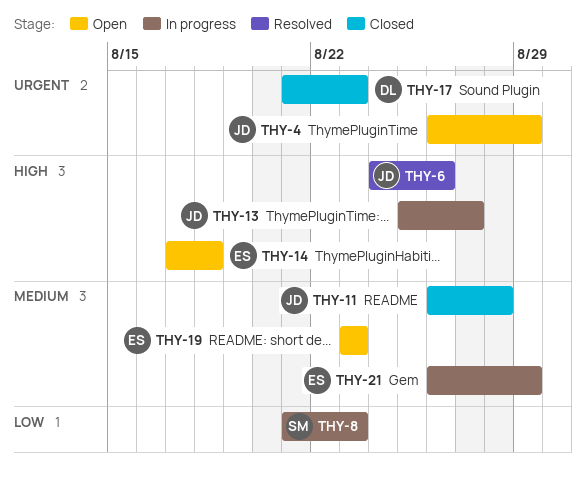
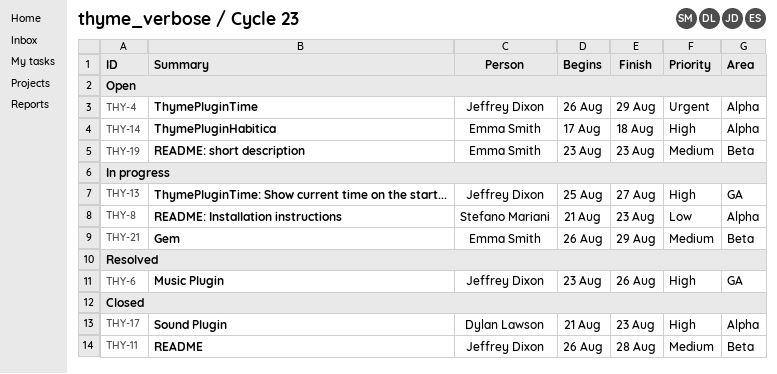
THY-6, start: Aug 24 -> Aug 23
THY-17, priority: Urgent -> High

